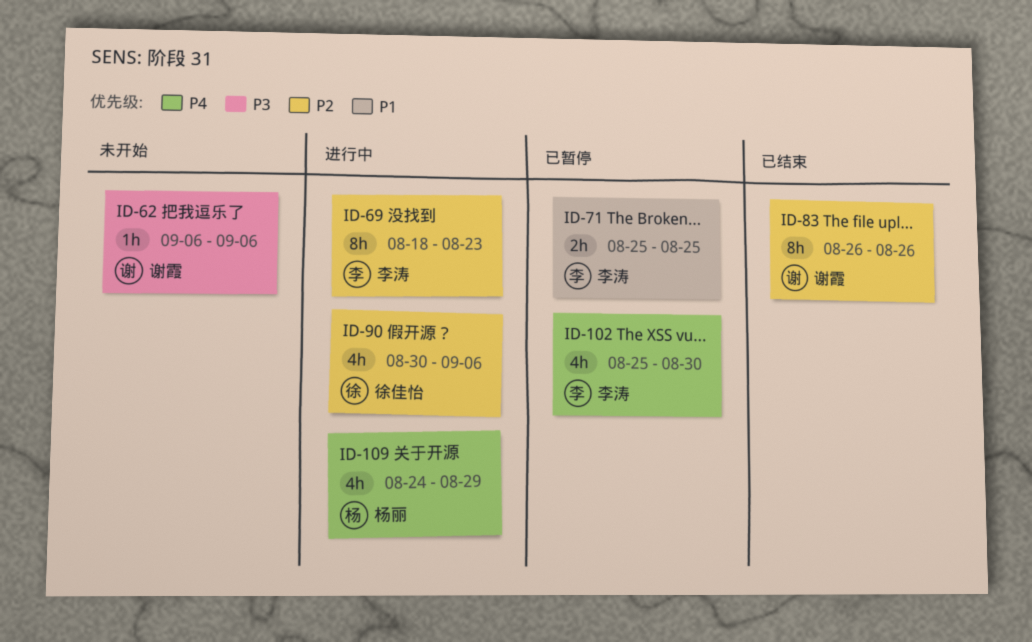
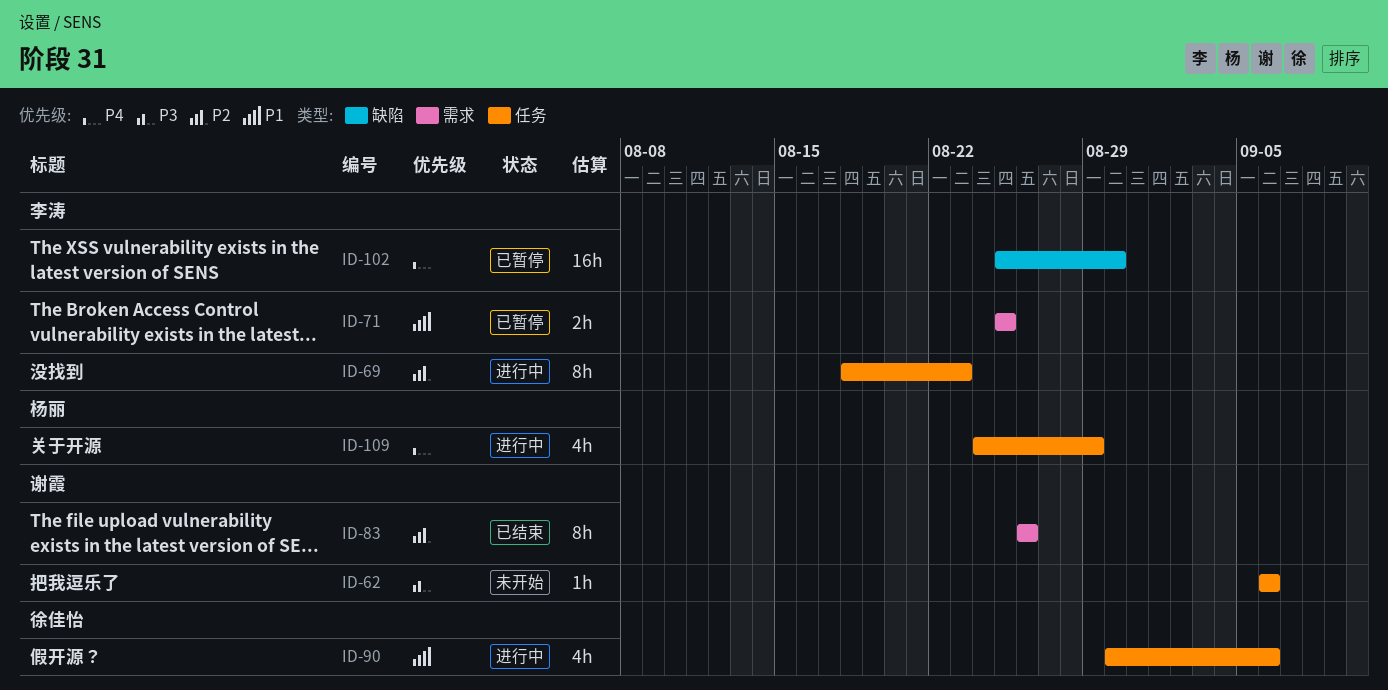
ID-90, priority: P2 -> P1
ID-102, estimate: 4h -> 16h

